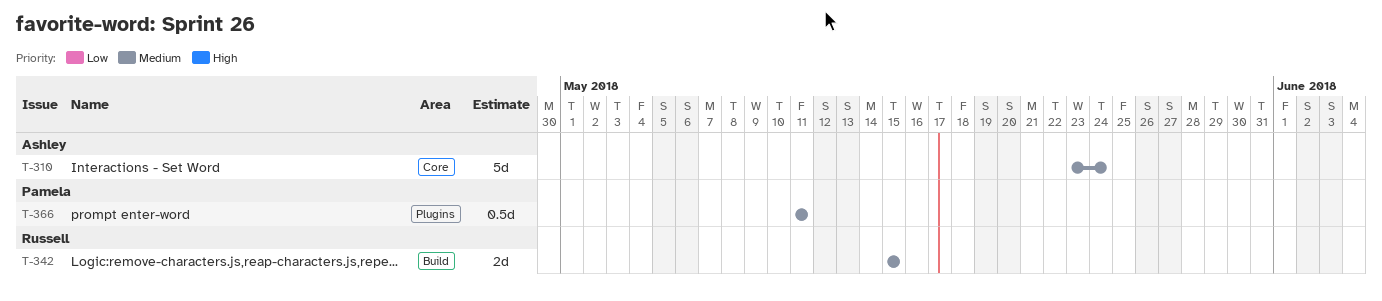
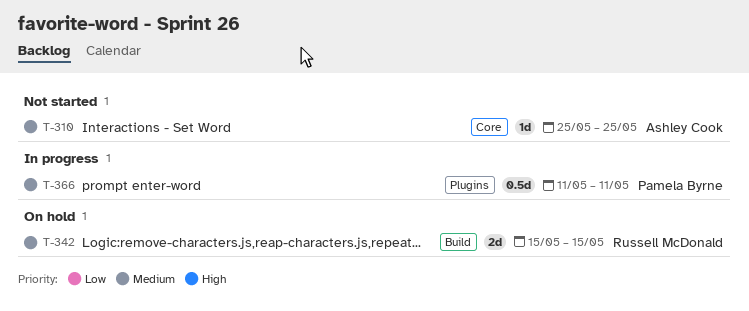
T-310, estimate: 5d -> 1d
T-310, start: May 23 -> May 25
T-310, due: May 24 -> May 25

